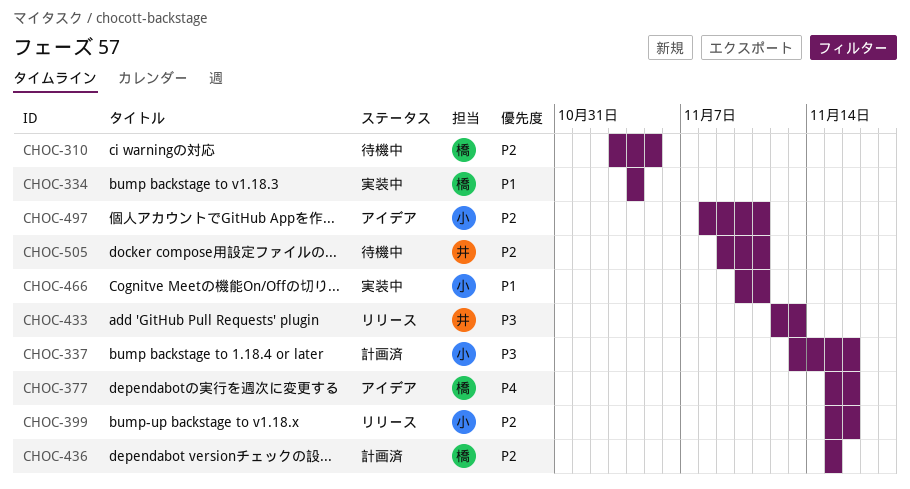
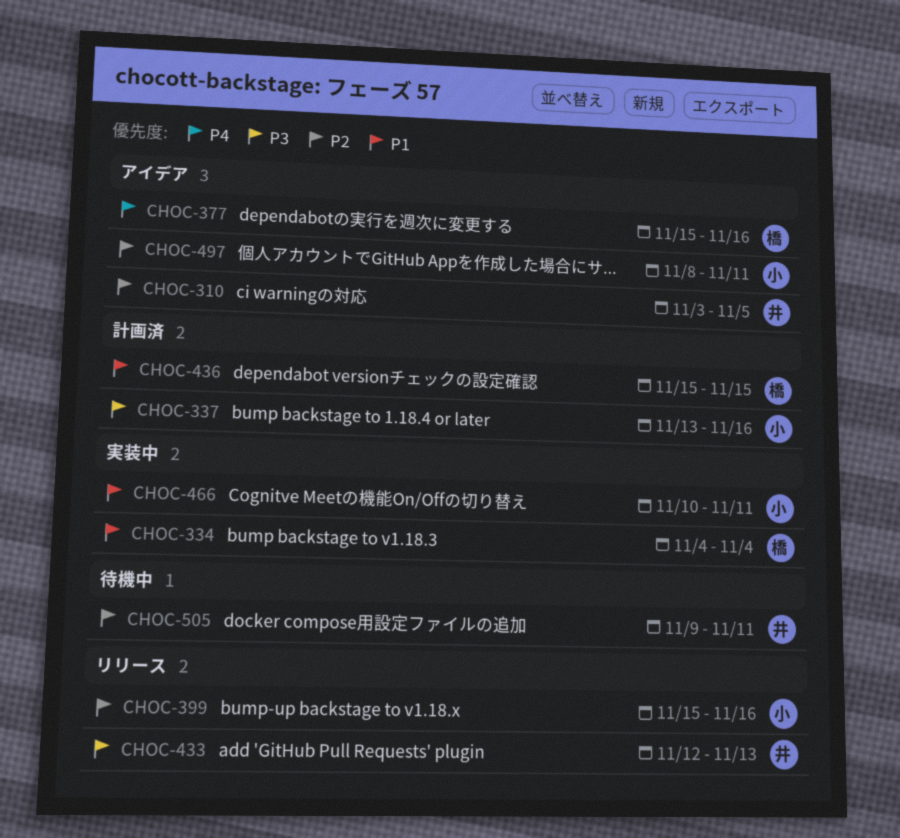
CHOC-310, status: 待機中 -> アイデア
CHOC-310, owner: 橋 -> 井
CHOC-436, priority: P2 -> P1

